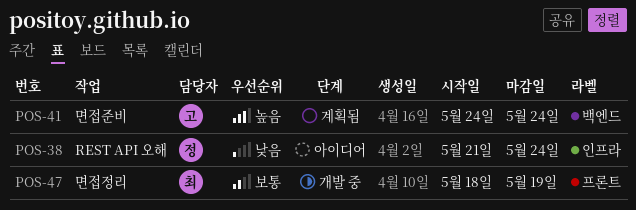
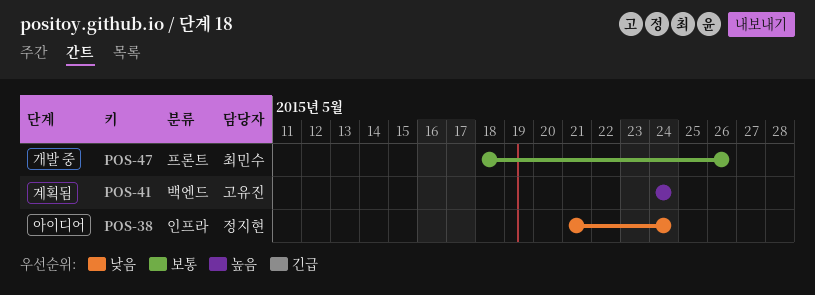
POS-47, due: May 19 -> May 26

